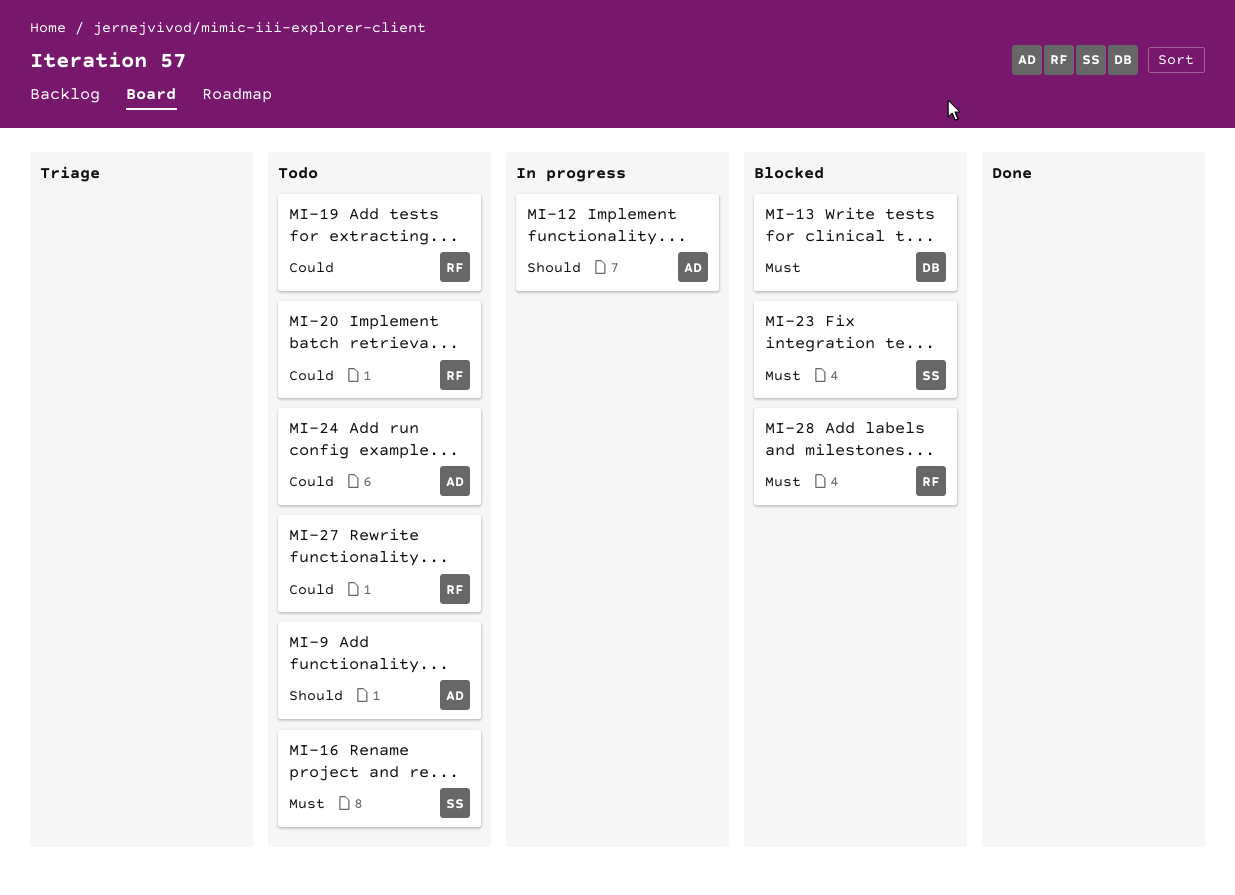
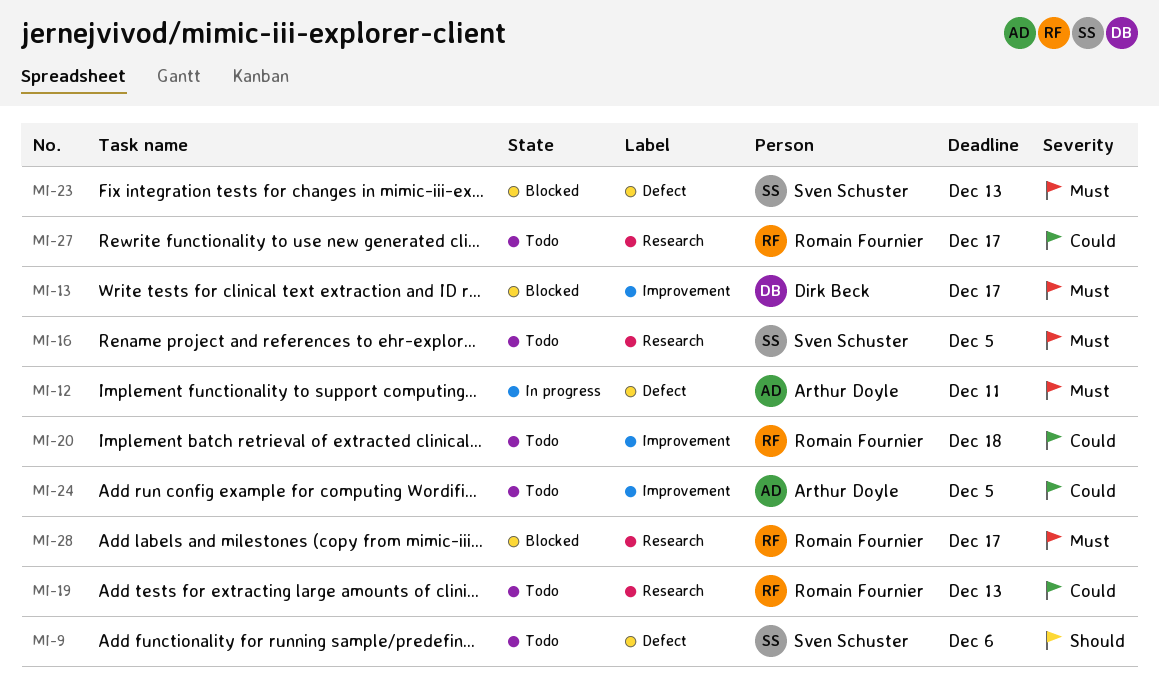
MI-9, owner: Arthur Doyle -> Sven Schuster
MI-12, priority: Should -> Must

